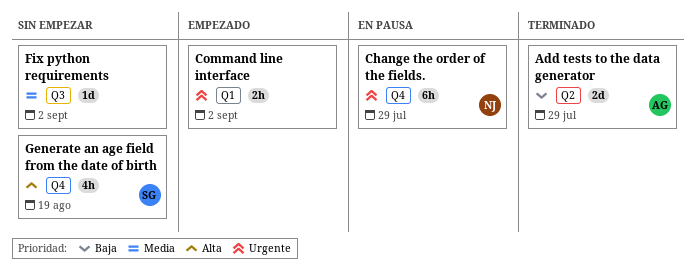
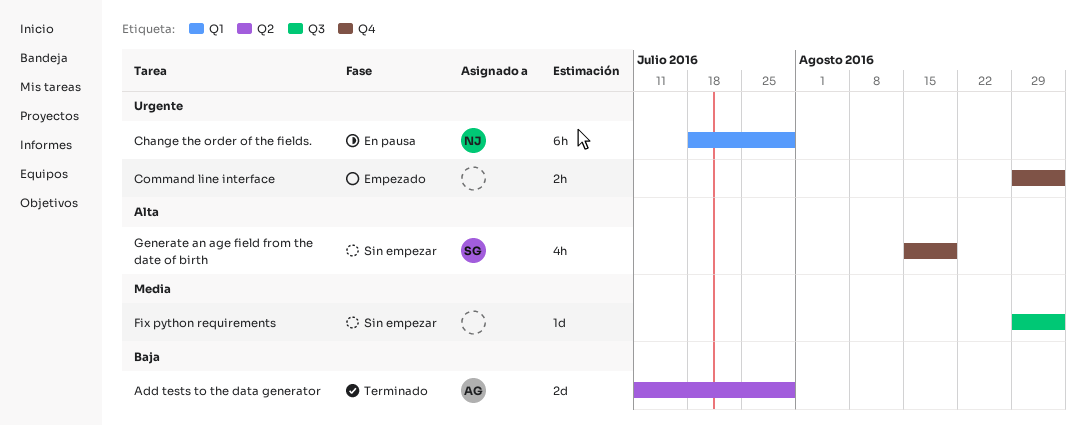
Change the order of the fields., label: Q4 -> Q1
Command line interface, label: Q1 -> Q4

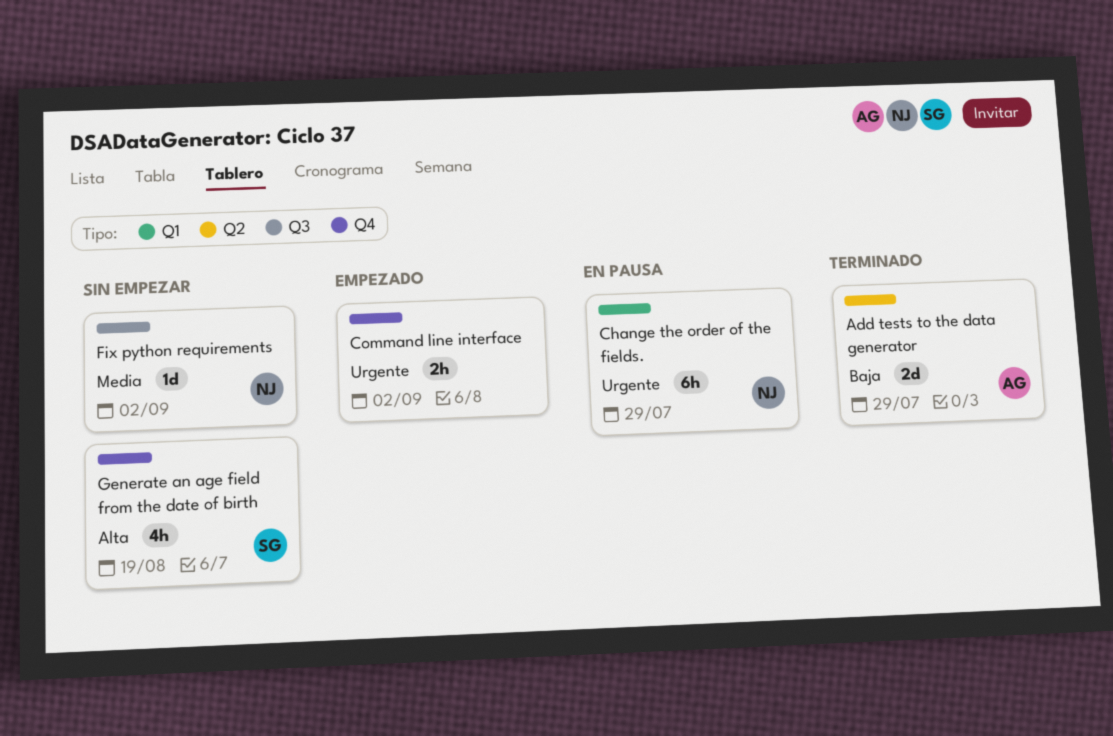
Fix python requirements, owner: none -> NJ

